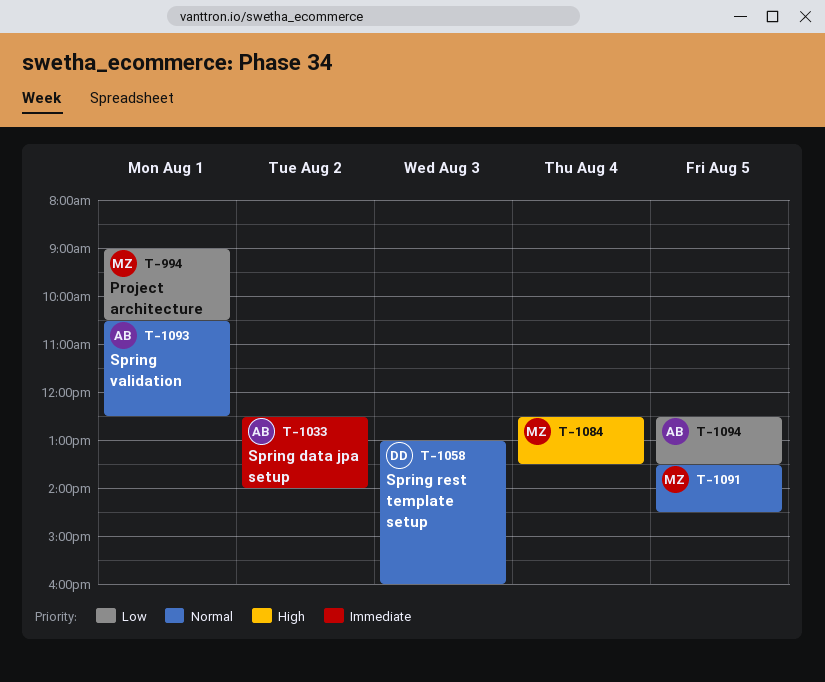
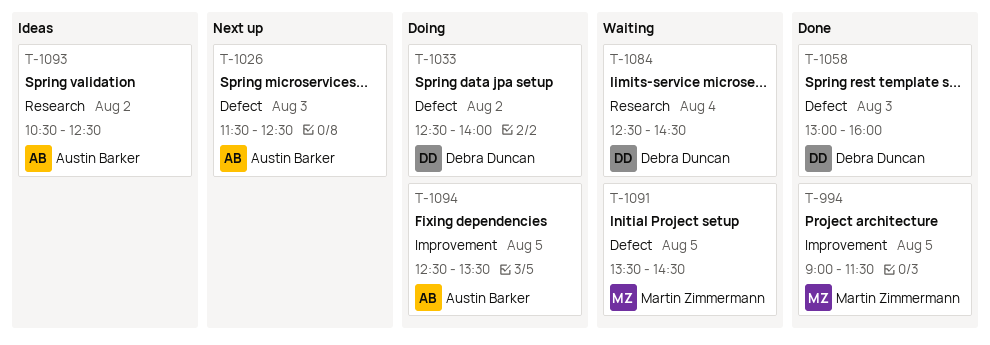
T-994, day: Aug 1 -> Aug 5
T-994, ends: 10:30 -> 11:30
T-1026: none -> present
T-1033, owner: Austin Barker -> Debra Duncan
T-1084, owner: Martin Zimmermann -> Debra Duncan
T-1084, ends: 13:30 -> 14:30
T-1093, day: Aug 1 -> Aug 2

